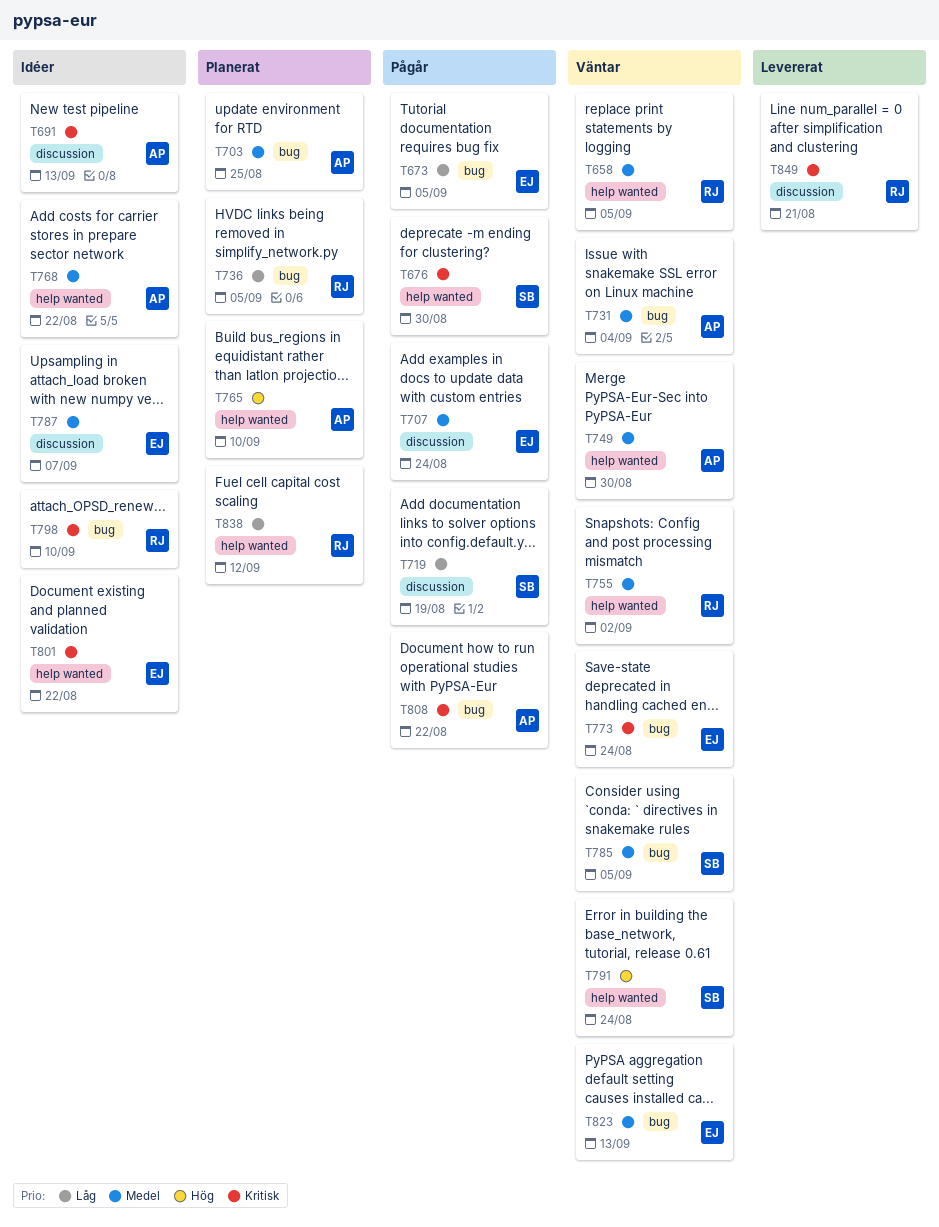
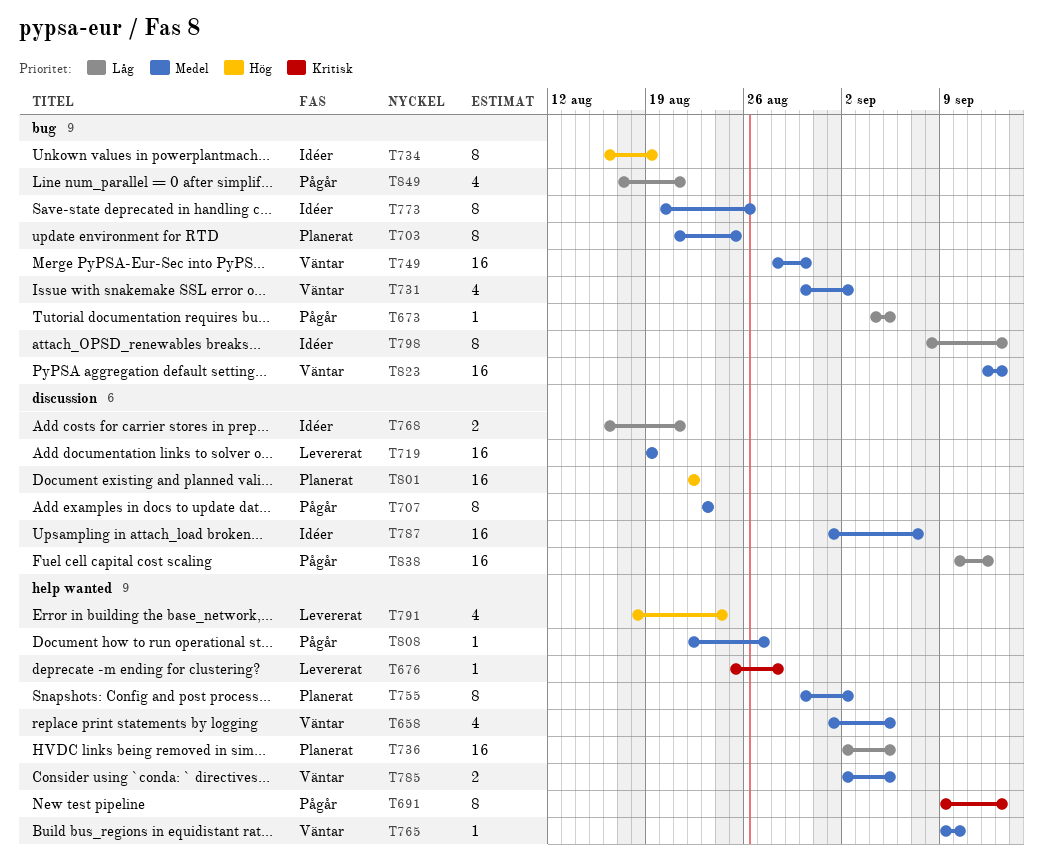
T676, status: Pågår -> Levererat
T676, due: Aug 30 -> Aug 28
T691, status: Idéer -> Pågår
T691, label: discussion -> help wanted
T707, due: Aug 24 -> Aug 23
T719, status: Pågår -> Levererat
T719, priority: Låg -> Medel
T731, due: Sep 4 -> Sep 2
T734: none -> present
T736, label: bug -> help wanted
T749, label: help wanted -> bug
T755, status: Väntar -> Planerat
T765, status: Planerat -> Väntar
T765, priority: Hög -> Medel
T768, priority: Medel -> Låg
T768, label: help wanted -> discussion
T768, due: Aug 22 -> Aug 21
T773, status: Väntar -> Idéer
T773, priority: Kritisk -> Medel
T773, due: Aug 24 -> Aug 26
T785, label: bug -> help wanted
T791, status: Väntar -> Levererat
T798, priority: Kritisk -> Låg
T798, due: Sep 10 -> Sep 13
T801, status: Idéer -> Planerat
T801, priority: Kritisk -> Hög
T801, label: help wanted -> discussion
T808, priority: Kritisk -> Medel
T808, label: bug -> help wanted
T808, due: Aug 22 -> Aug 27
T838, status: Planerat -> Pågår
T838, label: help wanted -> discussion
T849, status: Levererat -> Pågår
T849, priority: Kritisk -> Låg
T849, label: discussion -> bug

